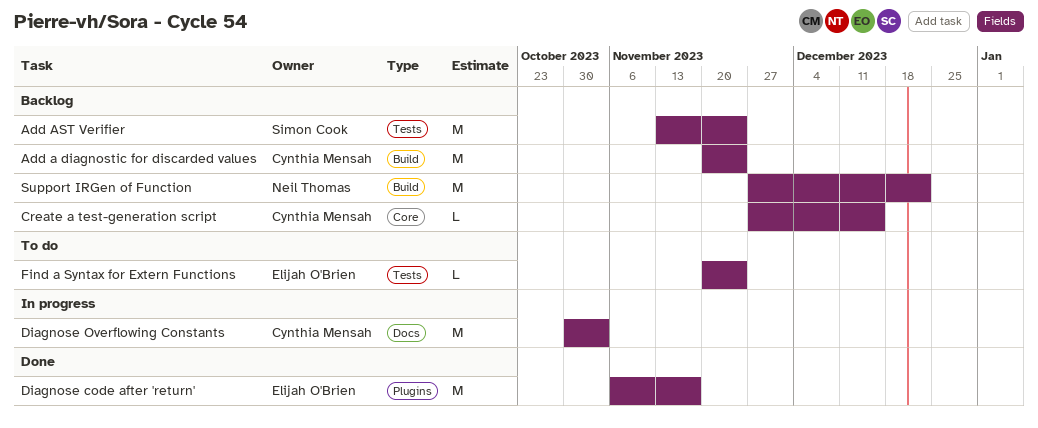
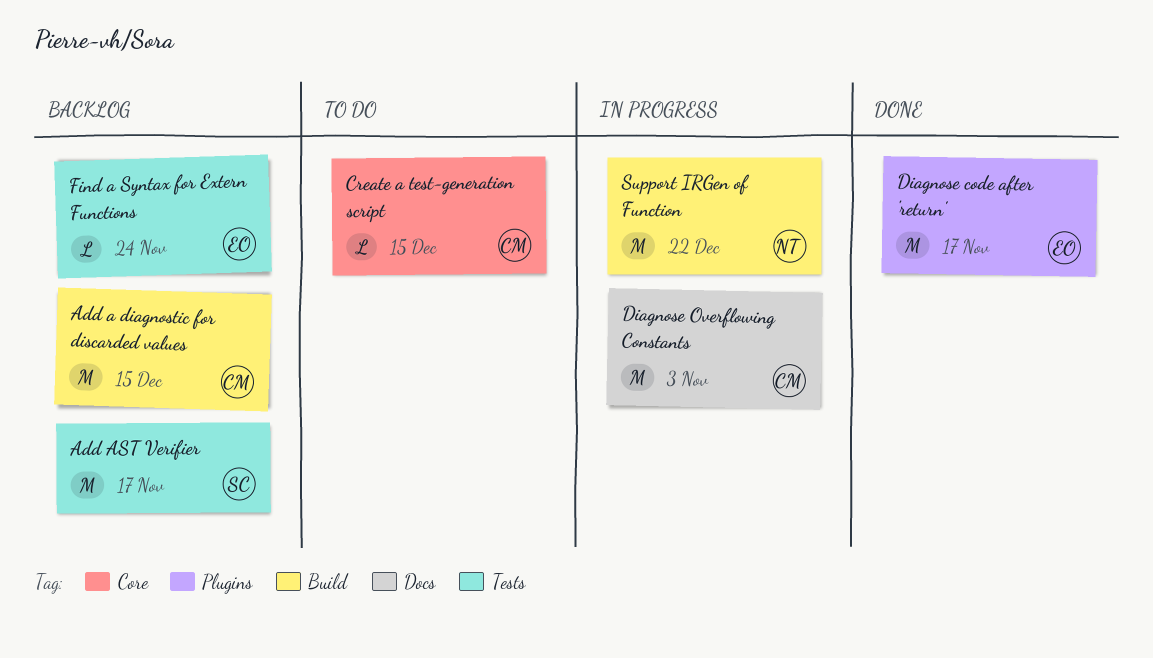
Add a diagnostic for discarded values, due: Nov 24 -> Dec 15
Add AST Verifier, due: Nov 24 -> Nov 17
Create a test-generation script, status: Backlog -> To do
Find a Syntax for Extern Functions, status: To do -> Backlog
Support IRGen of Function, status: Backlog -> In progress

